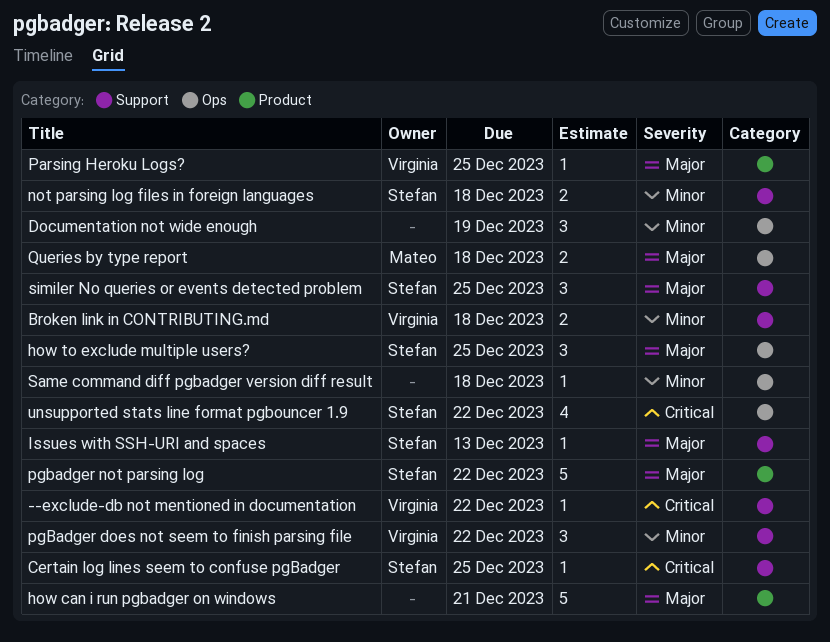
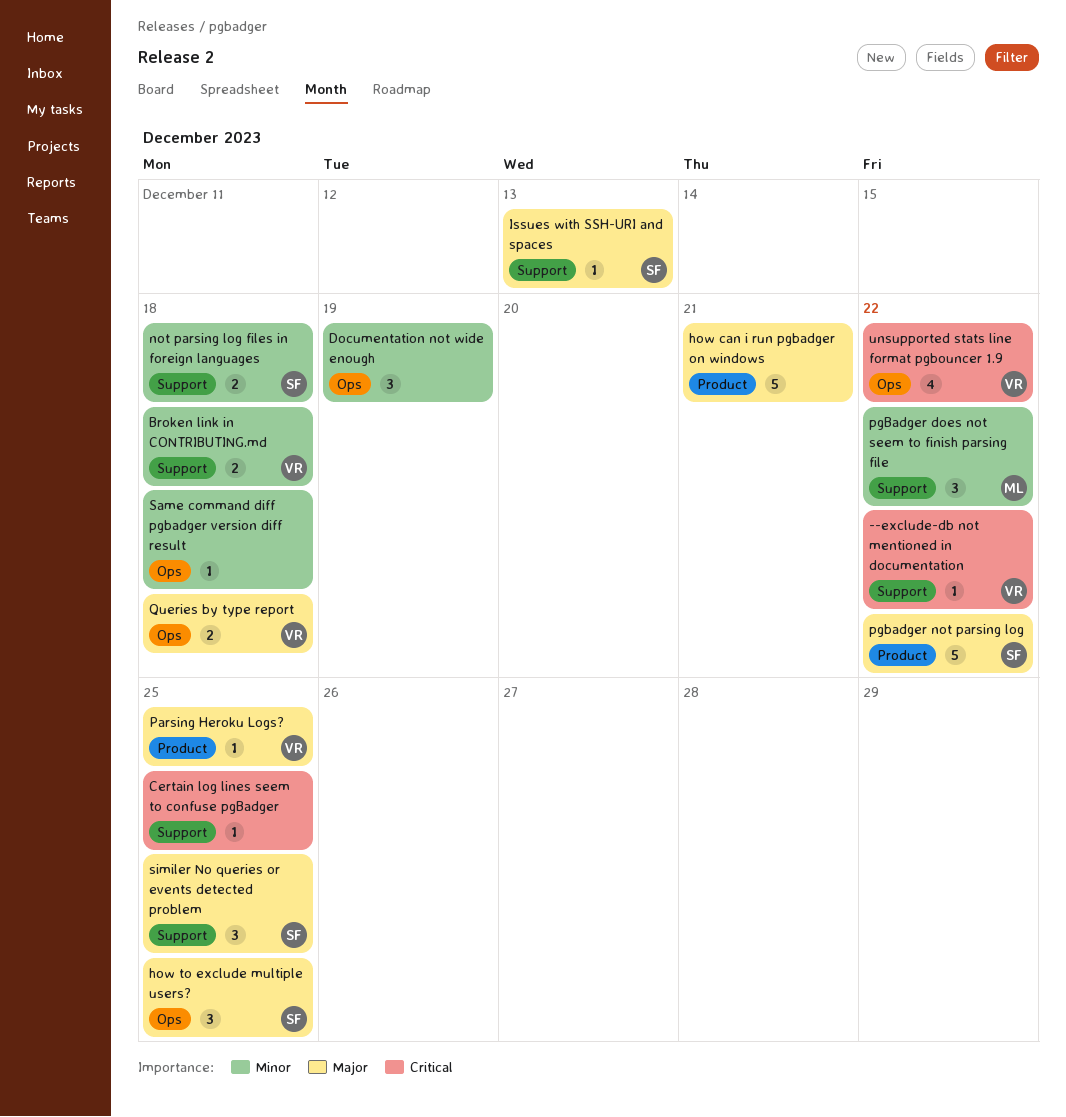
Certain log lines seem to confuse pgBadger, owner: Stefan -> none
pgBadger does not seem to finish parsing file, owner: Virginia -> Mateo
Queries by type report, owner: Mateo -> Virginia
unsupported stats line format pgbouncer 1.9, owner: Stefan -> Virginia

